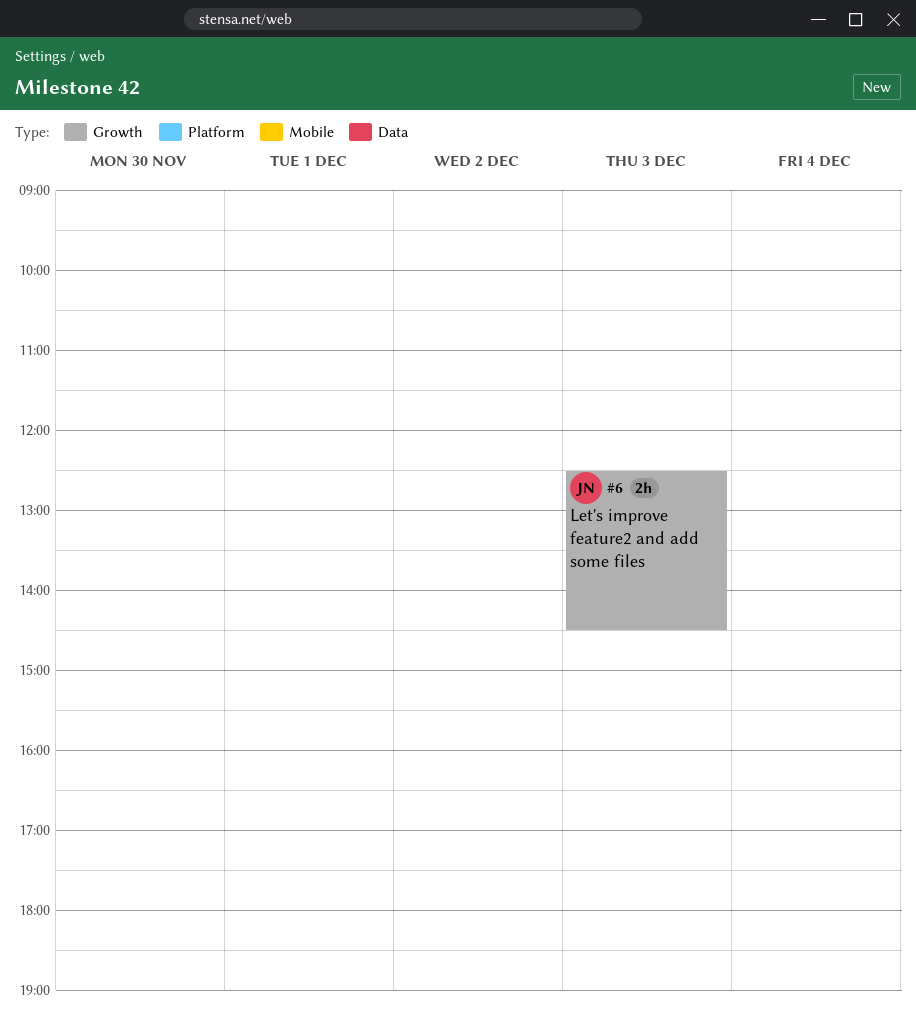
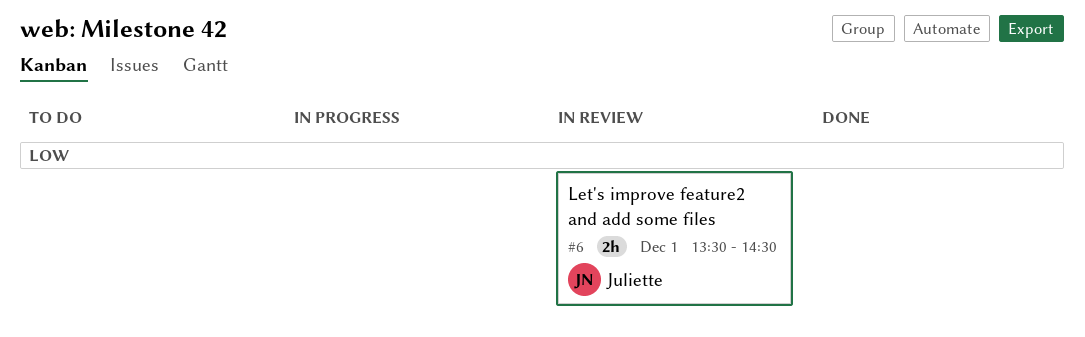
#6, day: Dec 3 -> Dec 1
#6, begins: 12:30 -> 13:30

